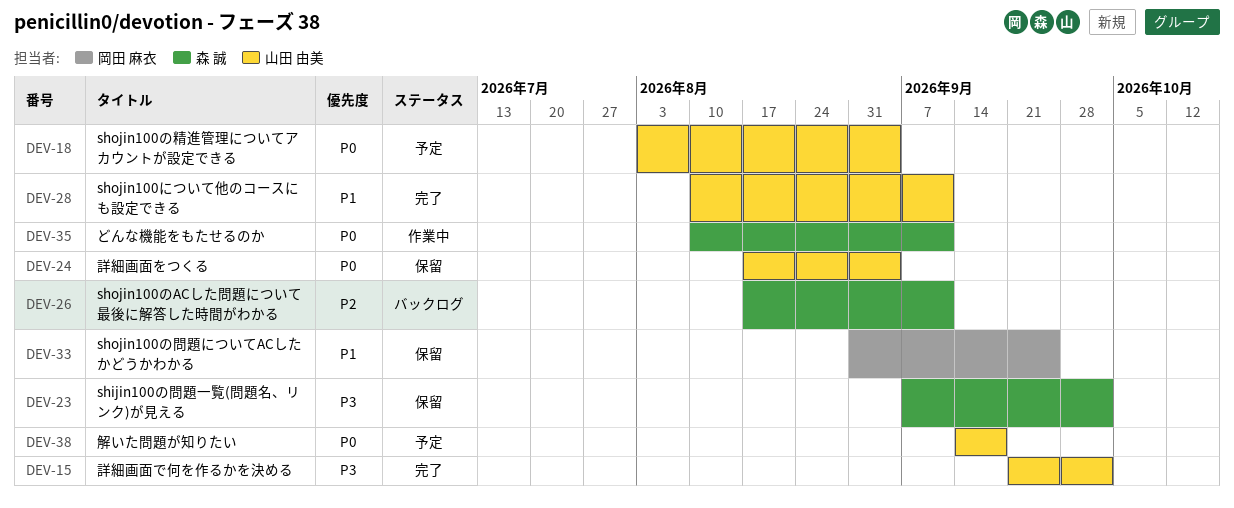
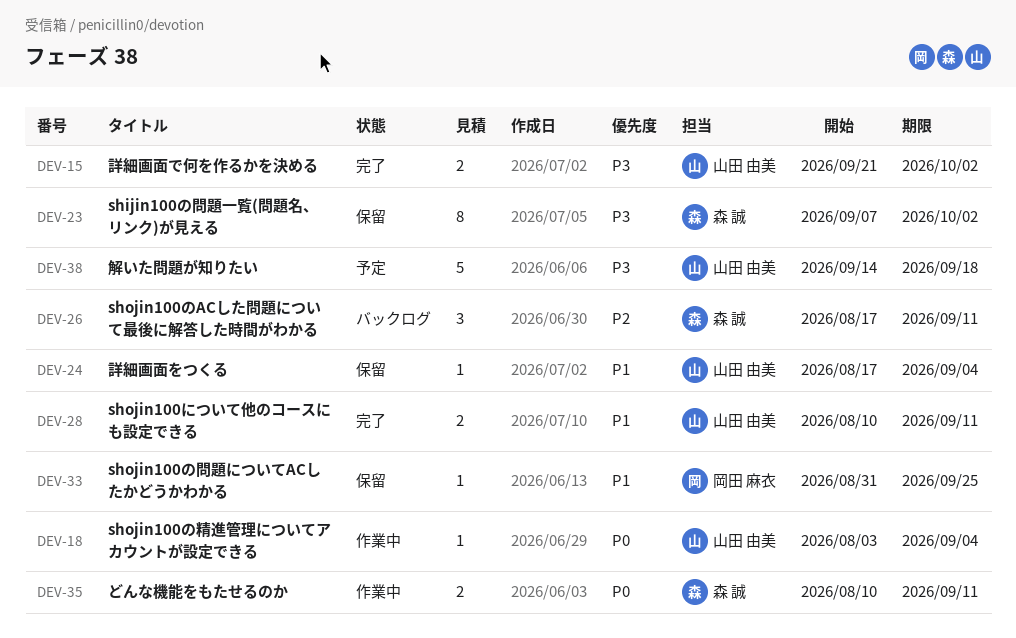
DEV-18, status: 予定 -> 作業中
DEV-24, priority: P0 -> P1
DEV-38, priority: P0 -> P3

